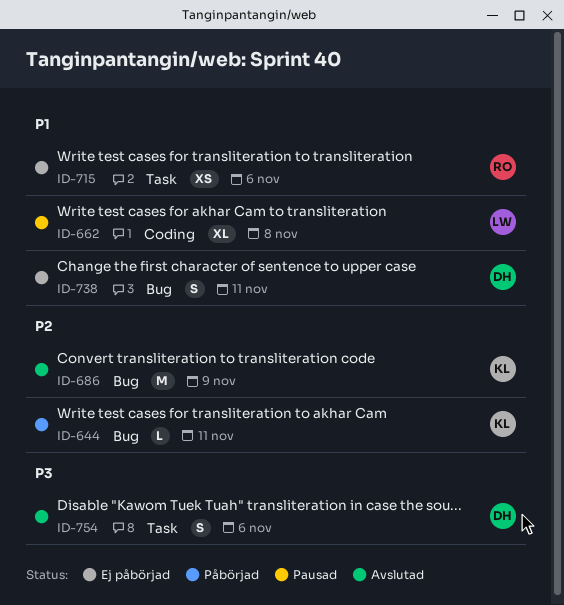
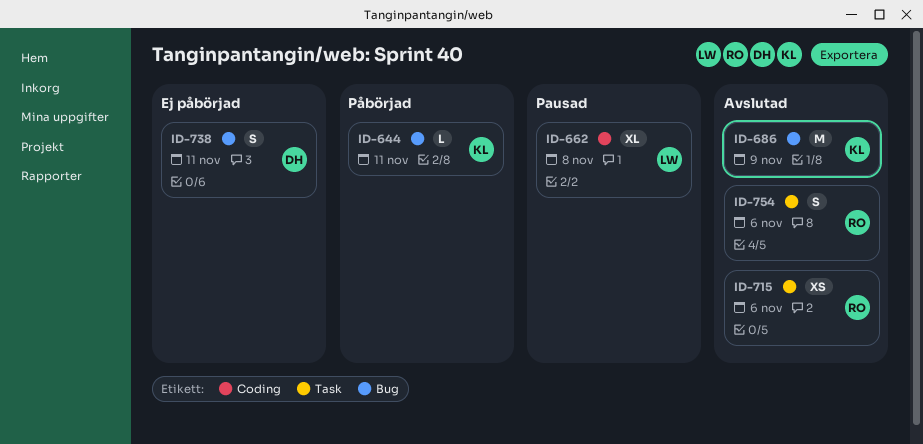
ID-715, status: Ej påbörjad -> Avslutad
ID-754, owner: DH -> RO

